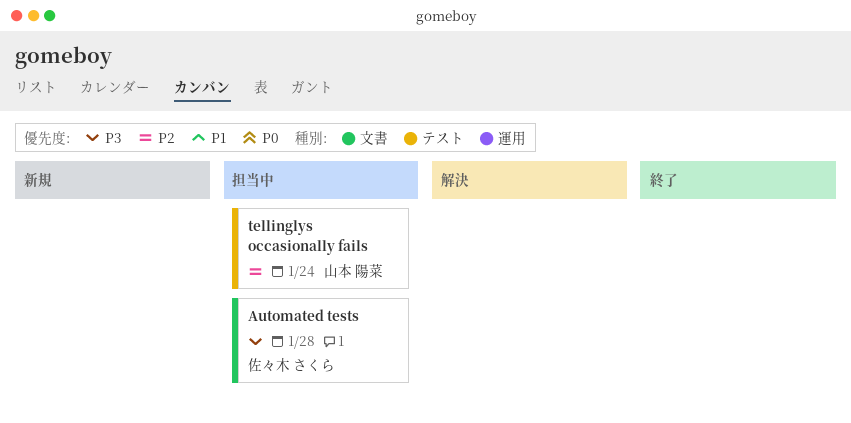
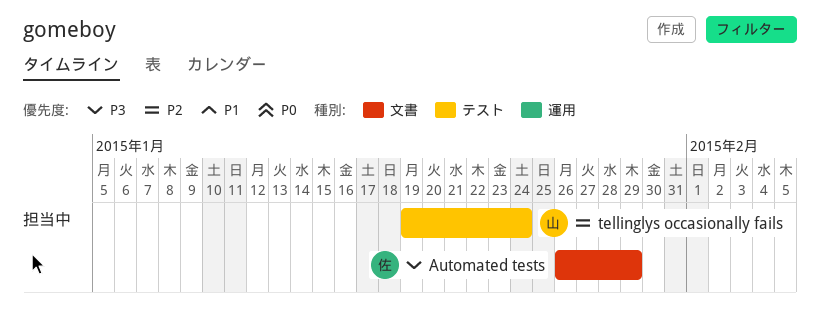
Automated tests, due: Jan 28 -> Jan 29

